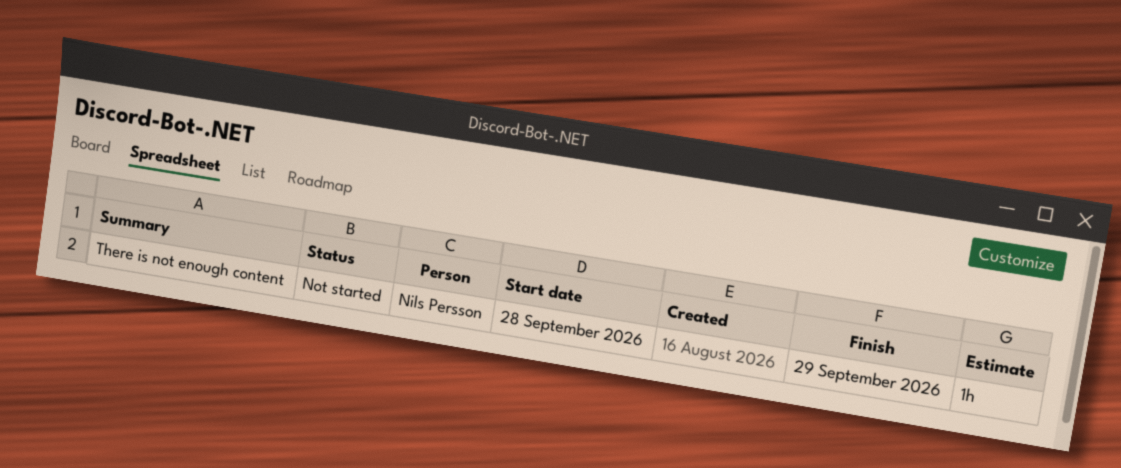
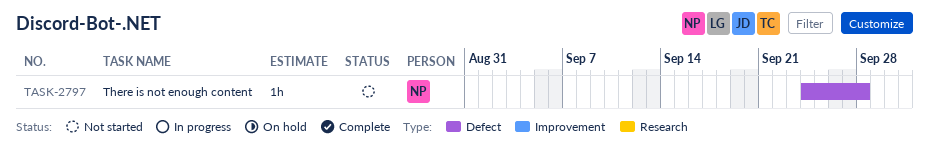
There is not enough content, start: Sep 28 -> Sep 24
There is not enough content, due: Sep 29 -> Sep 28

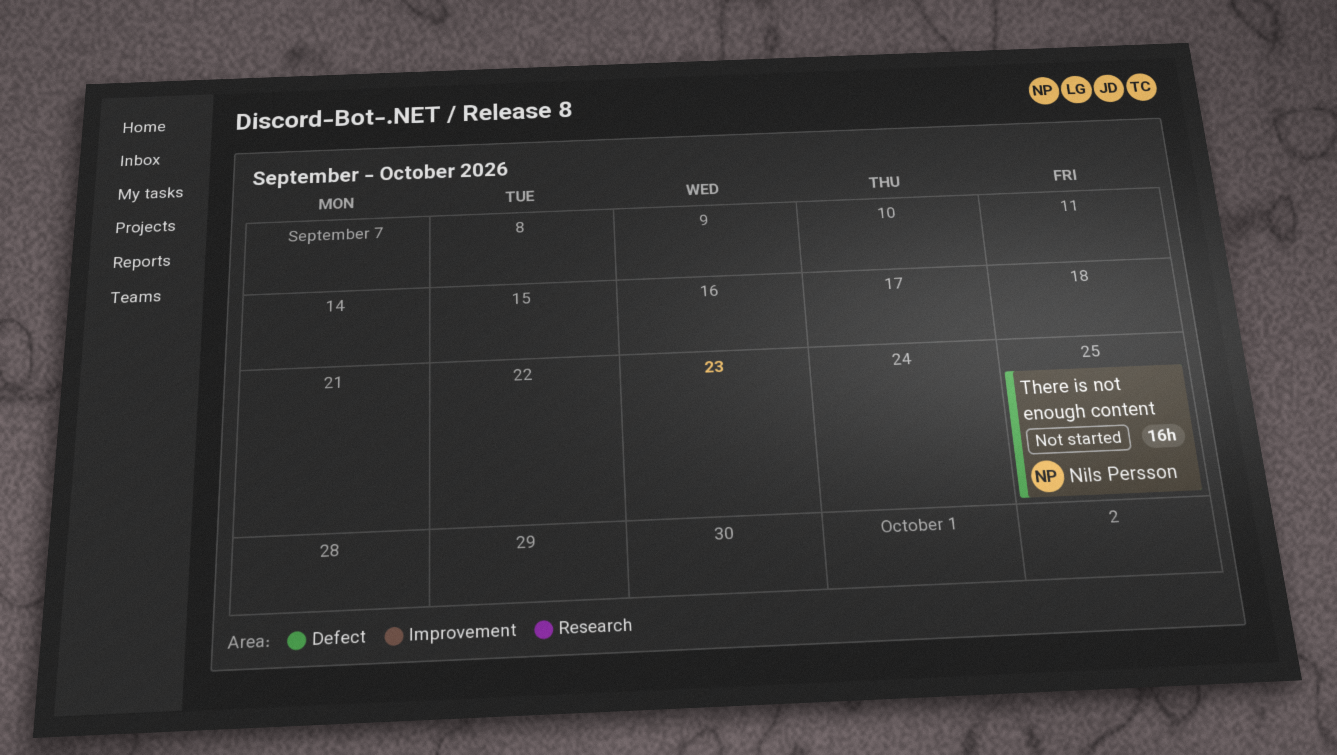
There is not enough content, estimate: 1h -> 16h
There is not enough content, due: Sep 28 -> Sep 25

